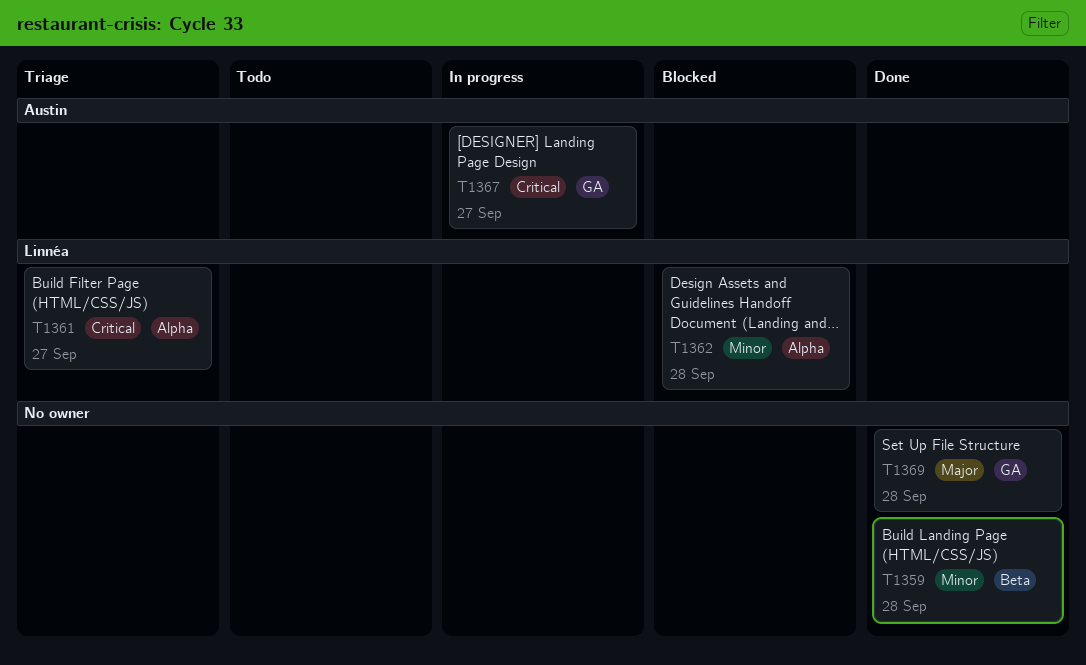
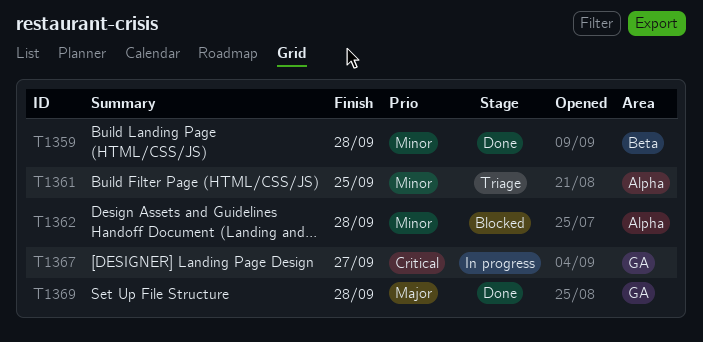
T1361, priority: Critical -> Minor
T1361, due: Sep 27 -> Sep 25

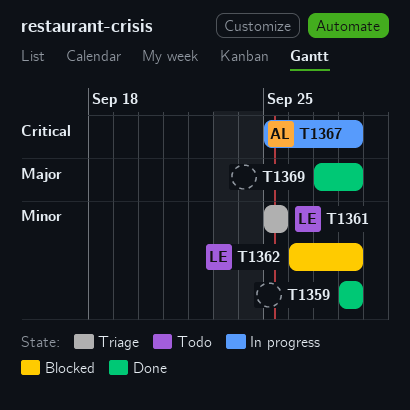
T1367, due: Sep 27 -> Sep 28

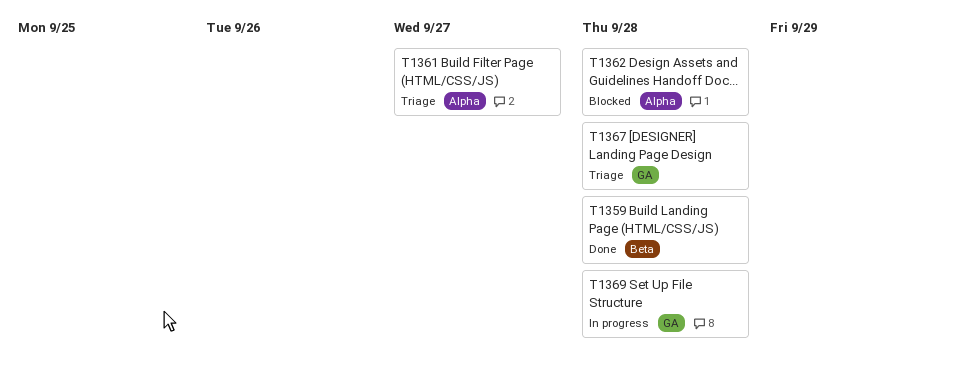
T1361, due: Sep 25 -> Sep 27
T1367, status: In progress -> Triage
T1369, status: Done -> In progress

